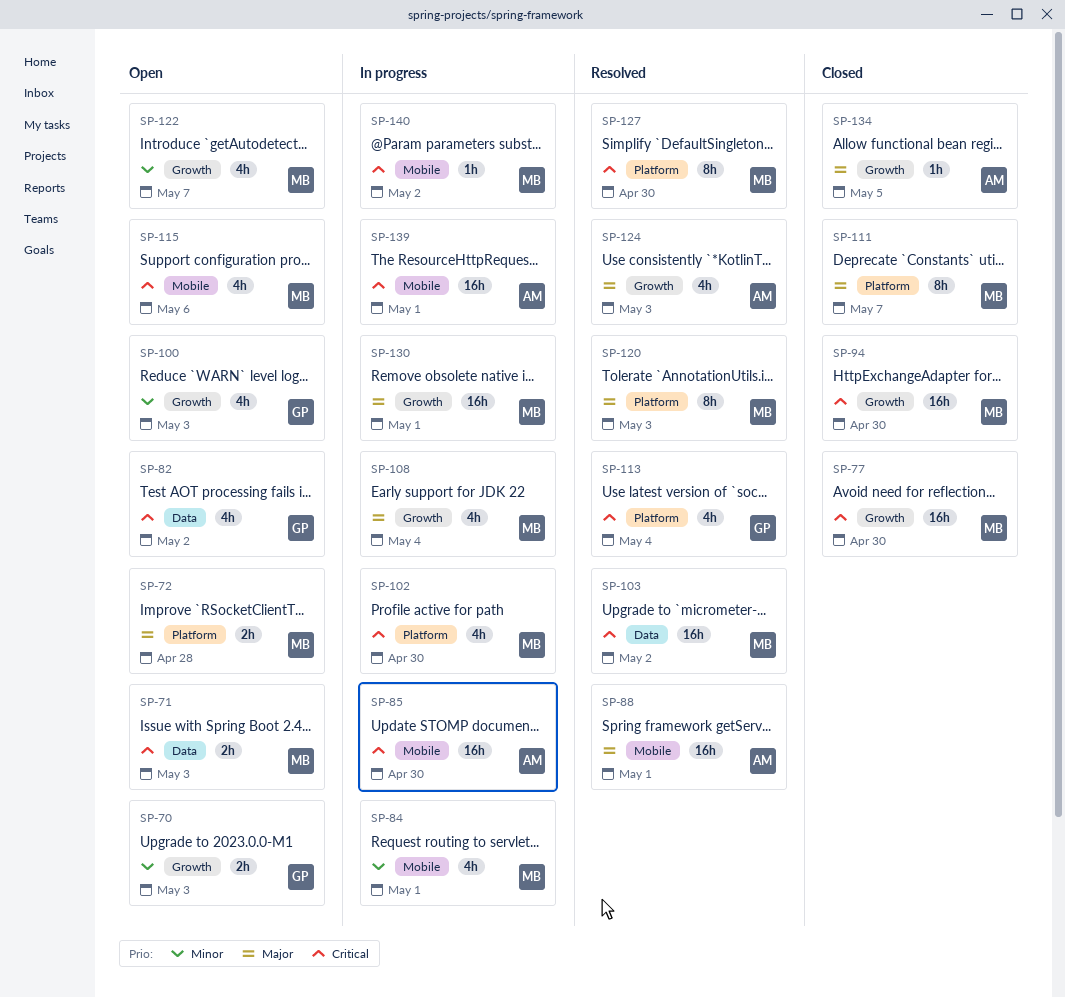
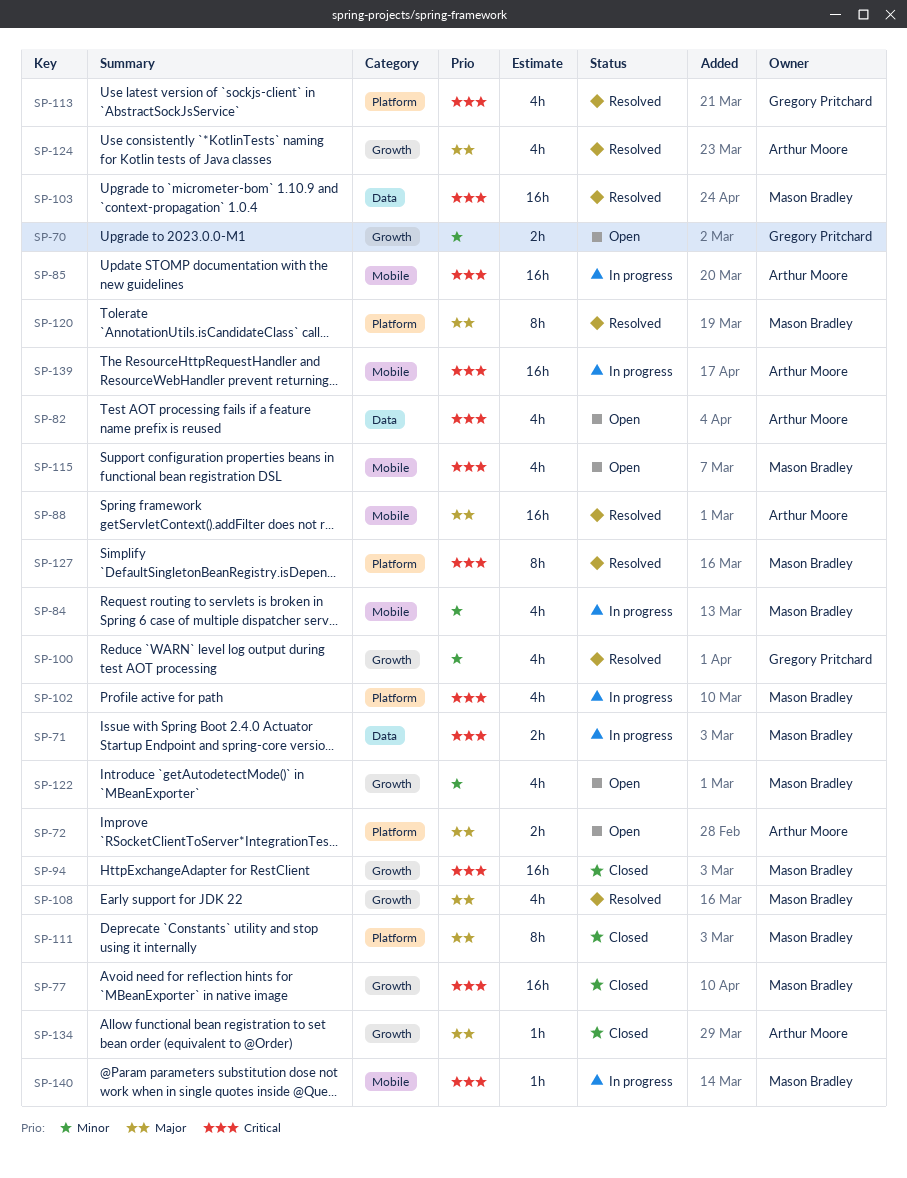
SP-71, status: Open -> In progress
SP-72, owner: Mason Bradley -> Arthur Moore
SP-82, owner: Gregory Pritchard -> Arthur Moore
SP-100, status: Open -> Resolved
SP-108, status: In progress -> Resolved
SP-130: present -> none

